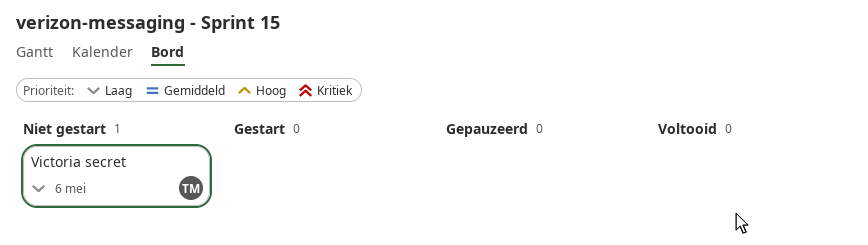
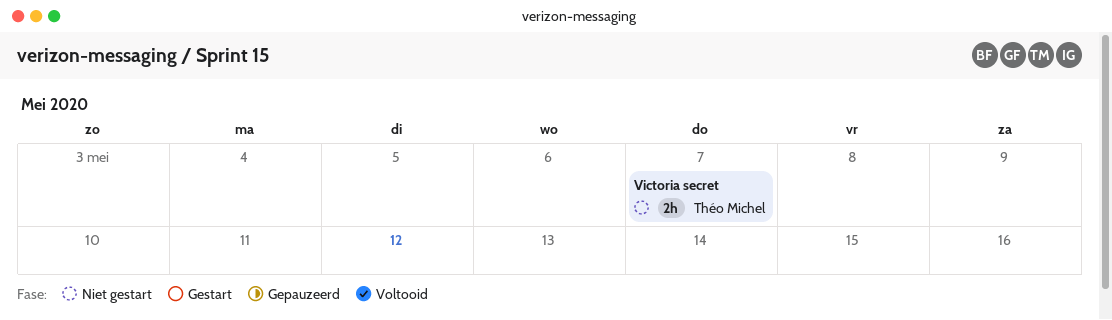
Victoria secret, due: May 6 -> May 7

